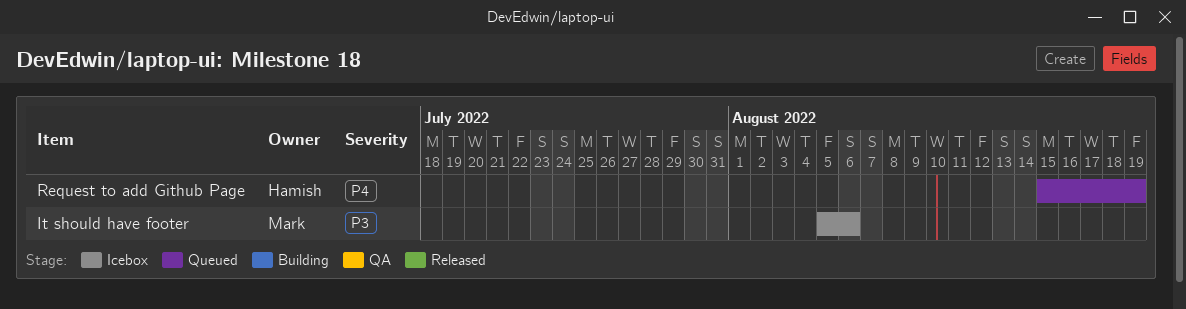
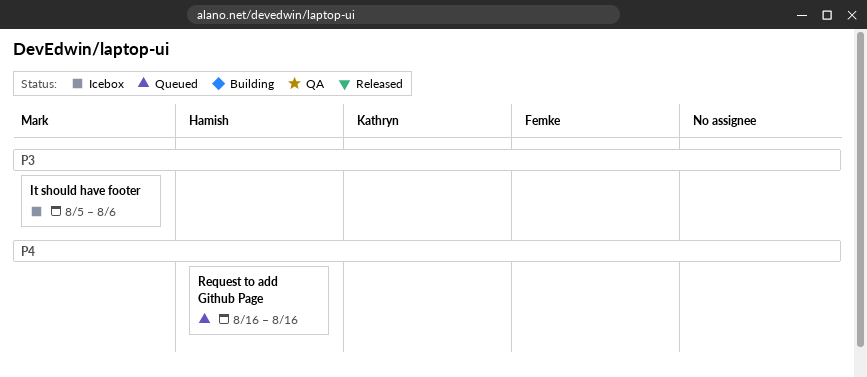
Request to add Github Page, start: Aug 15 -> Aug 16
Request to add Github Page, due: Aug 19 -> Aug 16

